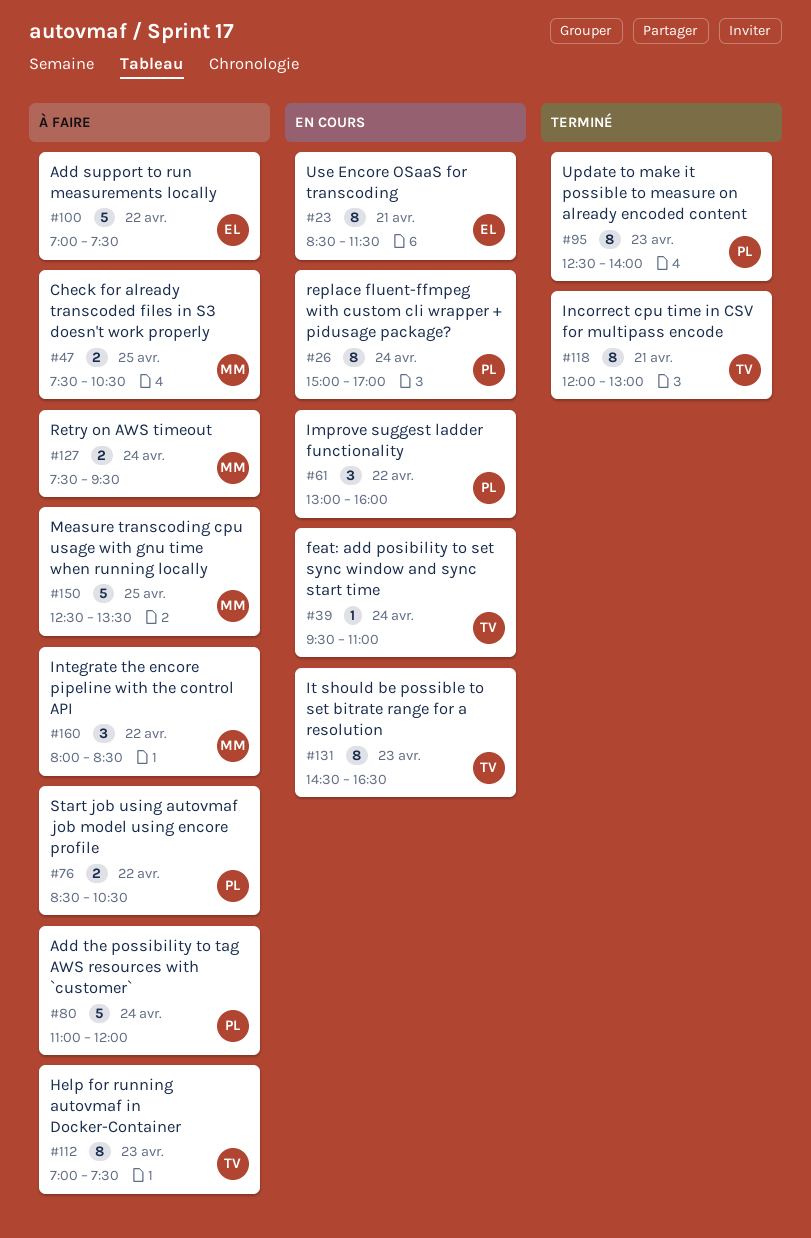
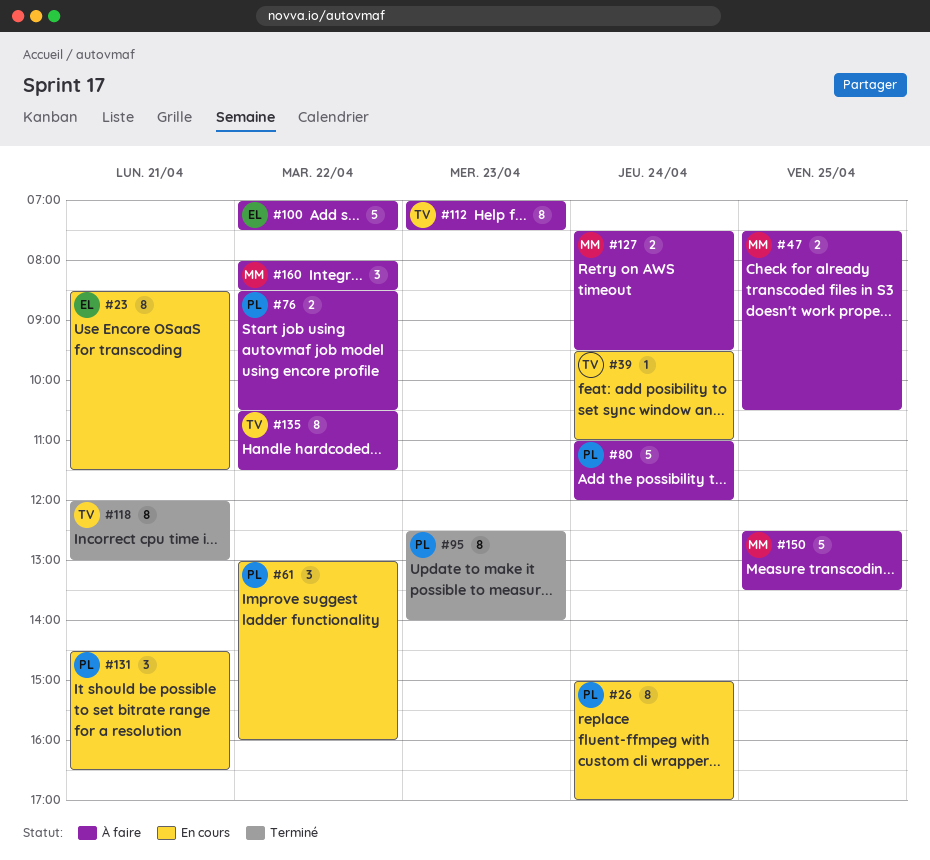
#131, owner: TV -> PL
#131, estimate: 8 -> 3
#131, day: Apr 23 -> Apr 21
#135: none -> present

